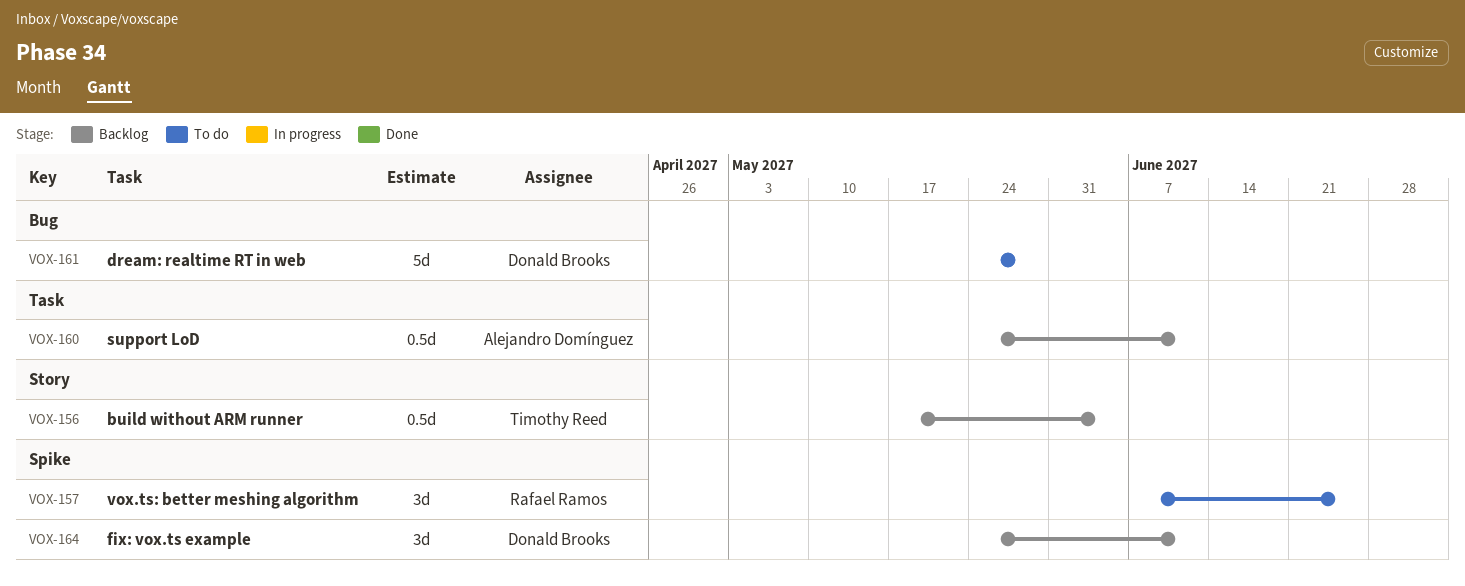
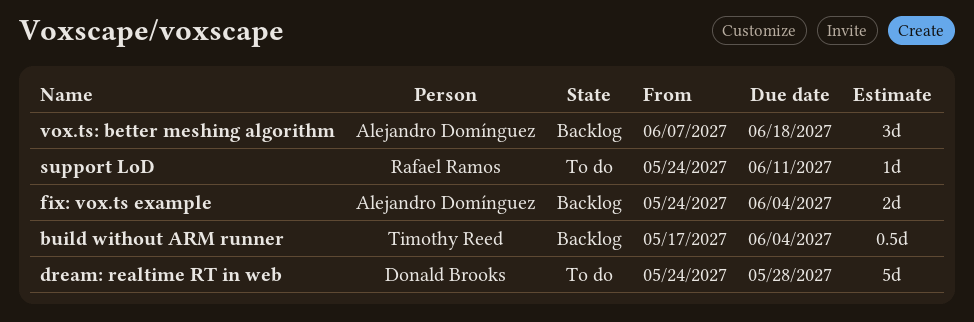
fix: vox.ts example, owner: Donald Brooks -> Alejandro Domínguez
fix: vox.ts example, estimate: 3d -> 2d
fix: vox.ts example, due: Jun 11 -> Jun 4
support LoD, status: Backlog -> To do
support LoD, owner: Alejandro Domínguez -> Rafael Ramos
support LoD, estimate: 0.5d -> 1d
vox.ts: better meshing algorithm, status: To do -> Backlog
vox.ts: better meshing algorithm, owner: Rafael Ramos -> Alejandro Domínguez
vox.ts: better meshing algorithm, due: Jun 25 -> Jun 18

